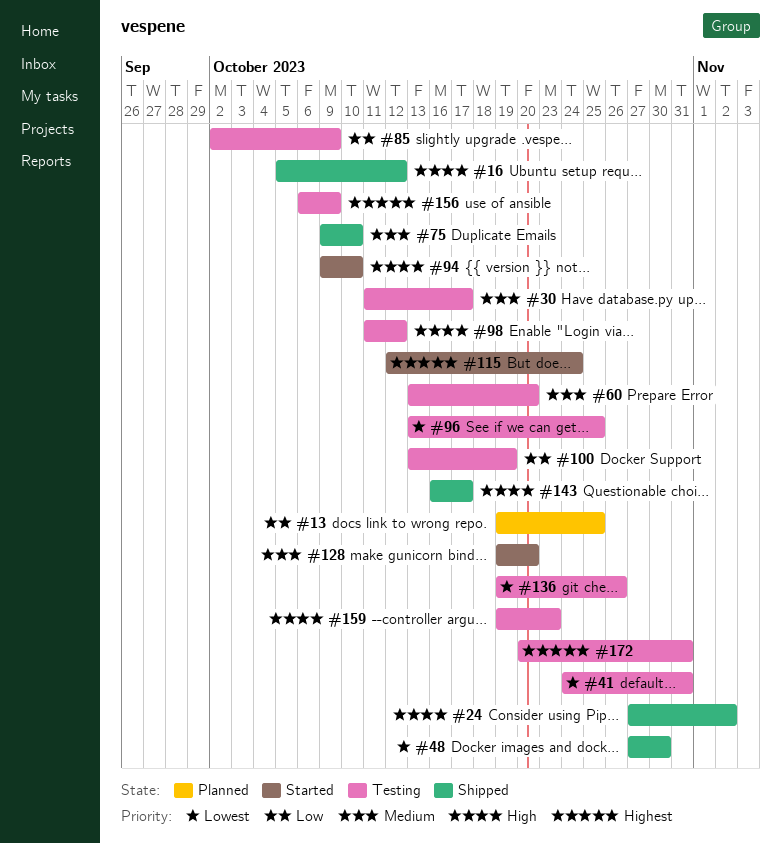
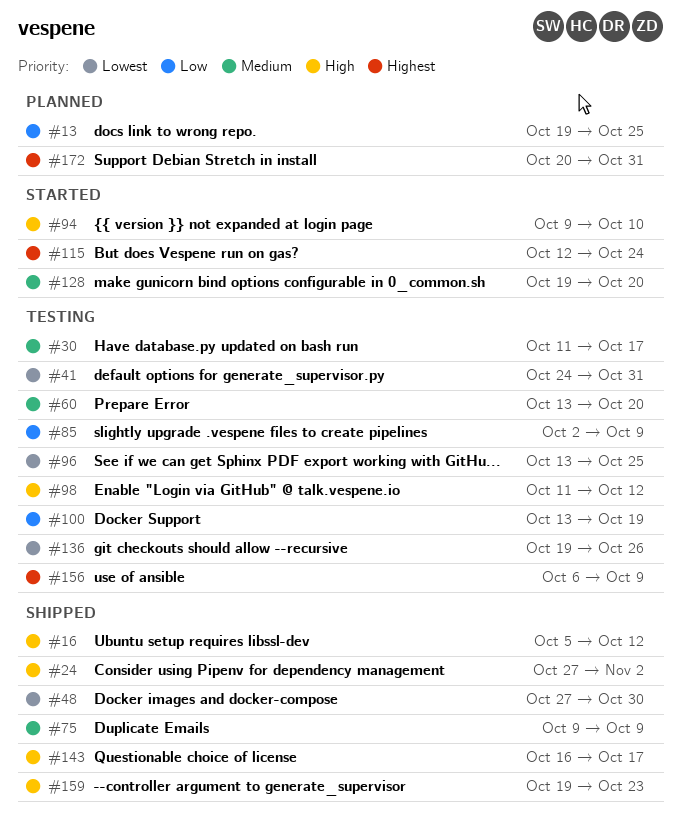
#75, due: Oct 10 -> Oct 9
#159, status: Testing -> Shipped
#172, status: Testing -> Planned

